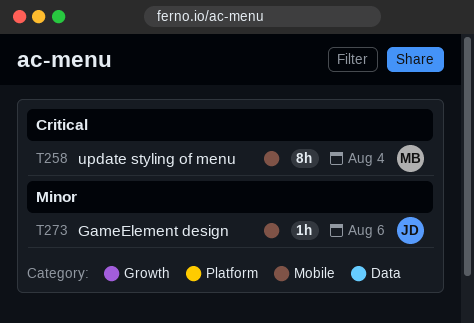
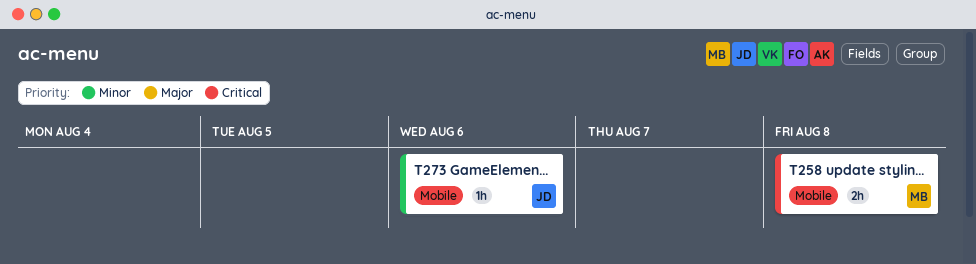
T258, estimate: 8h -> 2h
T258, due: Aug 4 -> Aug 8

